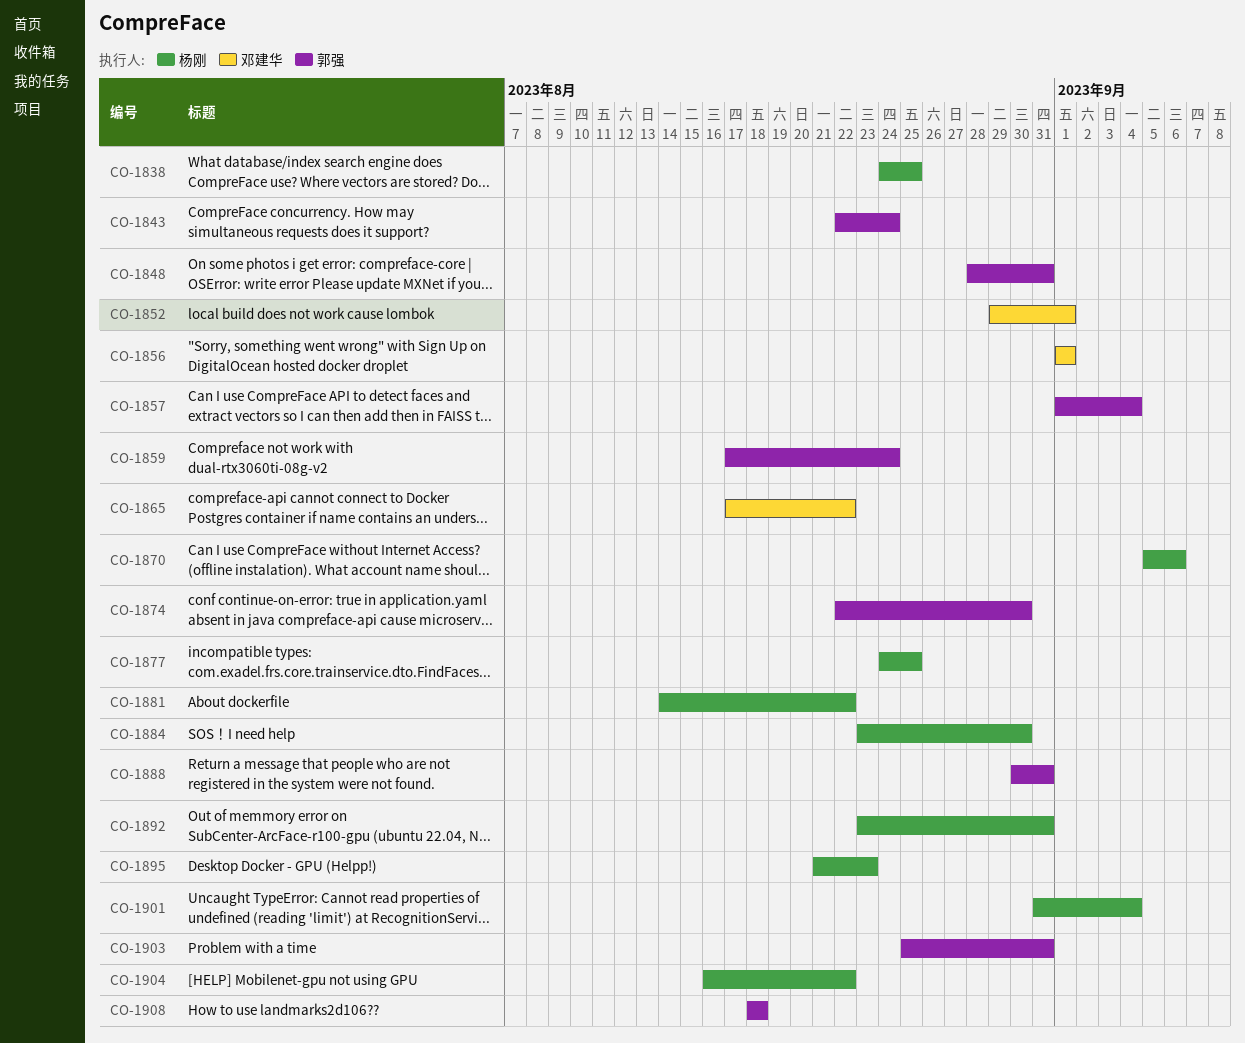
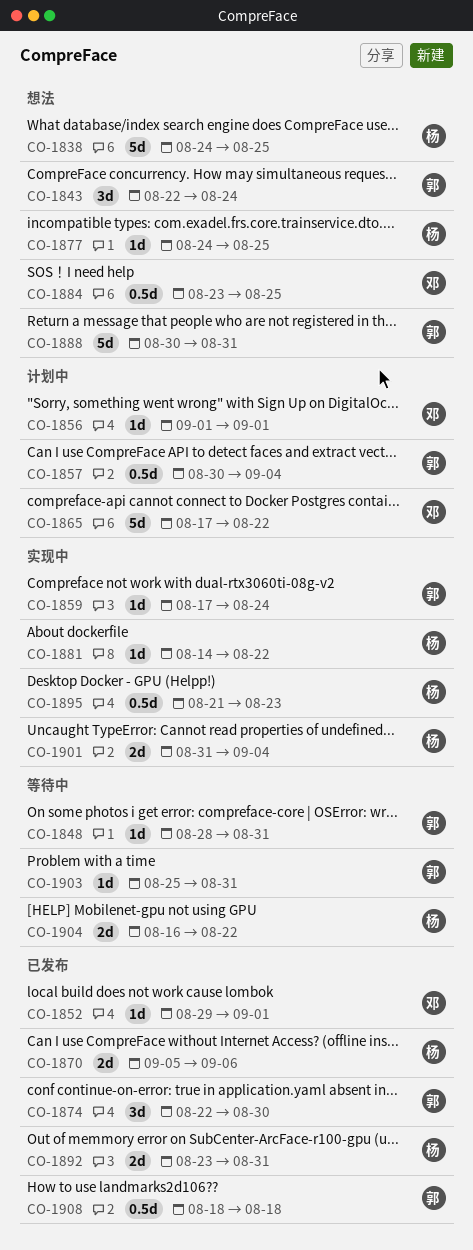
CO-1857, start: Sep 1 -> Aug 30
CO-1884, owner: 杨刚 -> 邓建华
CO-1884, due: Aug 30 -> Aug 25

